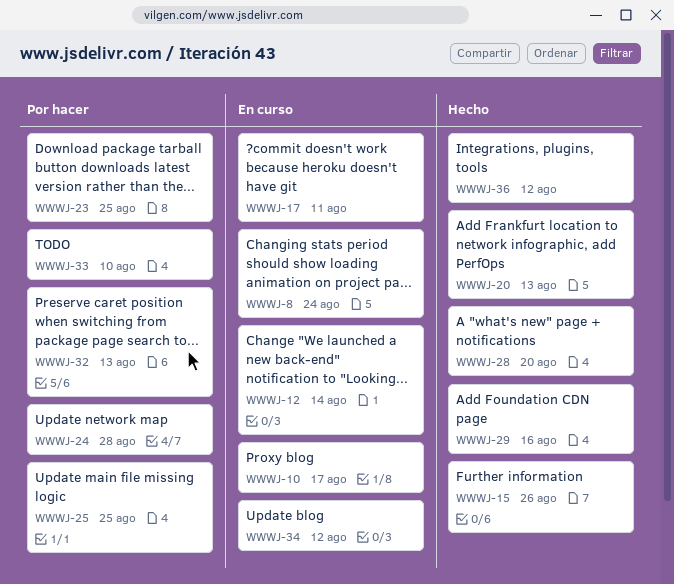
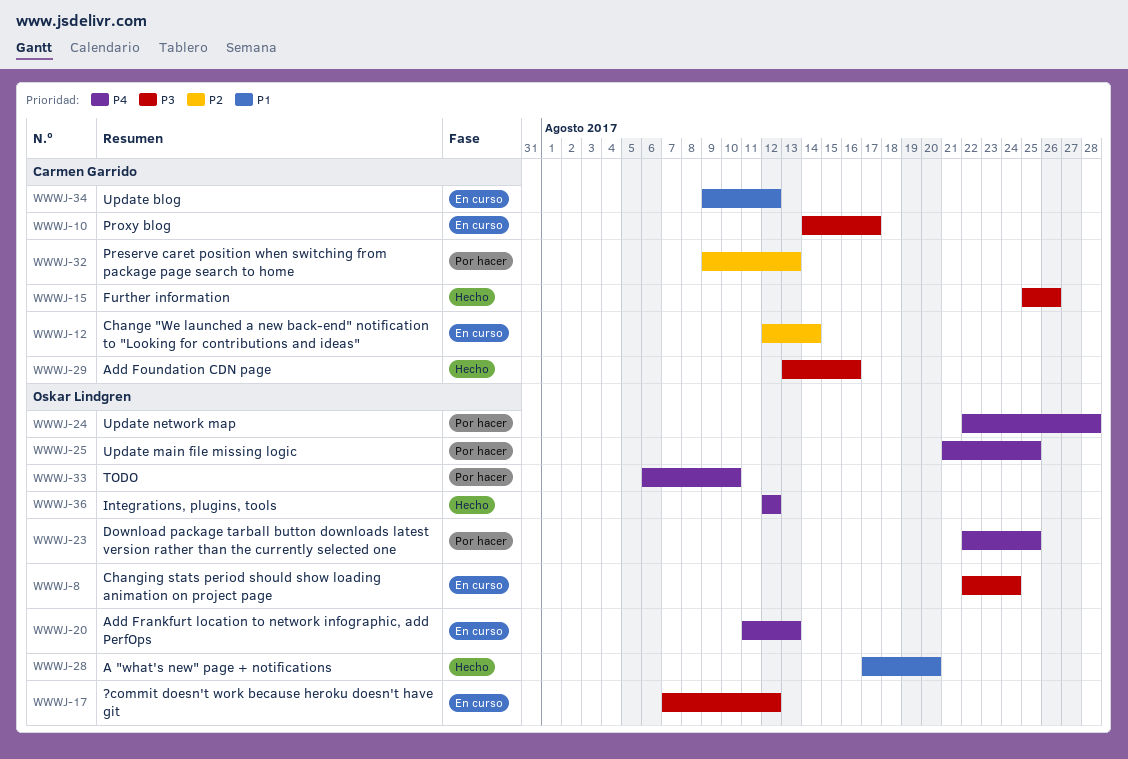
WWWJ-17, due: Aug 11 -> Aug 12
WWWJ-20, status: Hecho -> En curso

